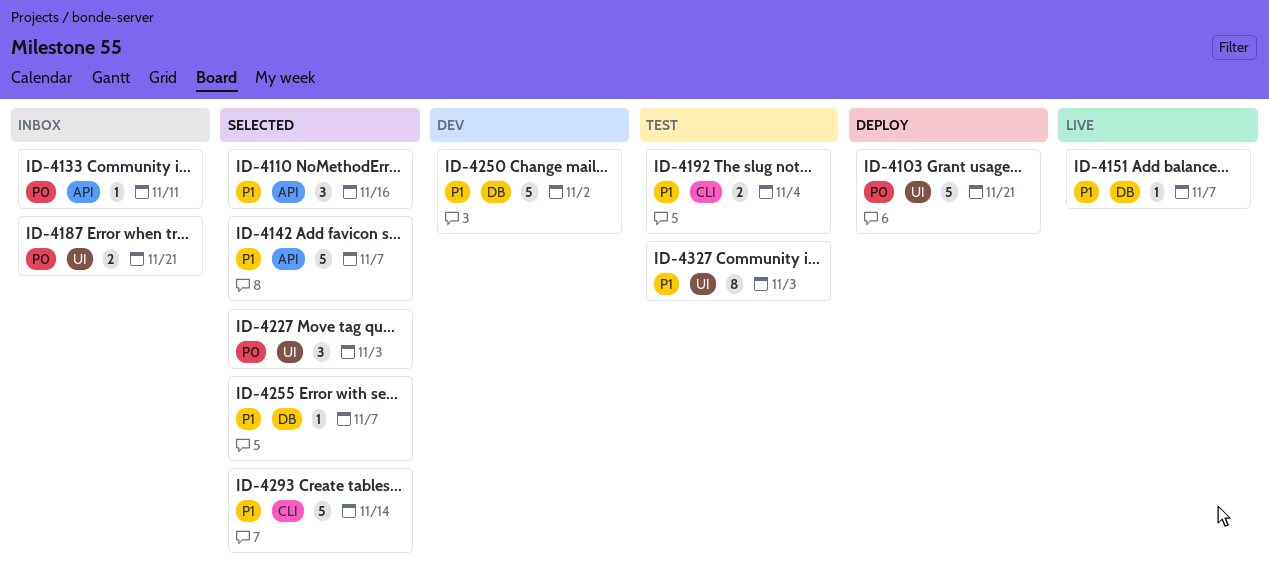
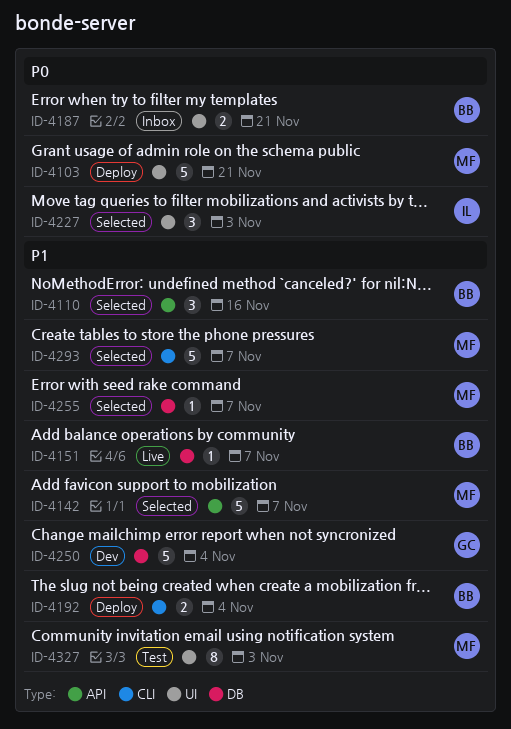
ID-4133: present -> none
ID-4192, status: Test -> Deploy
ID-4250, due: Nov 2 -> Nov 4
ID-4293, due: Nov 14 -> Nov 7

